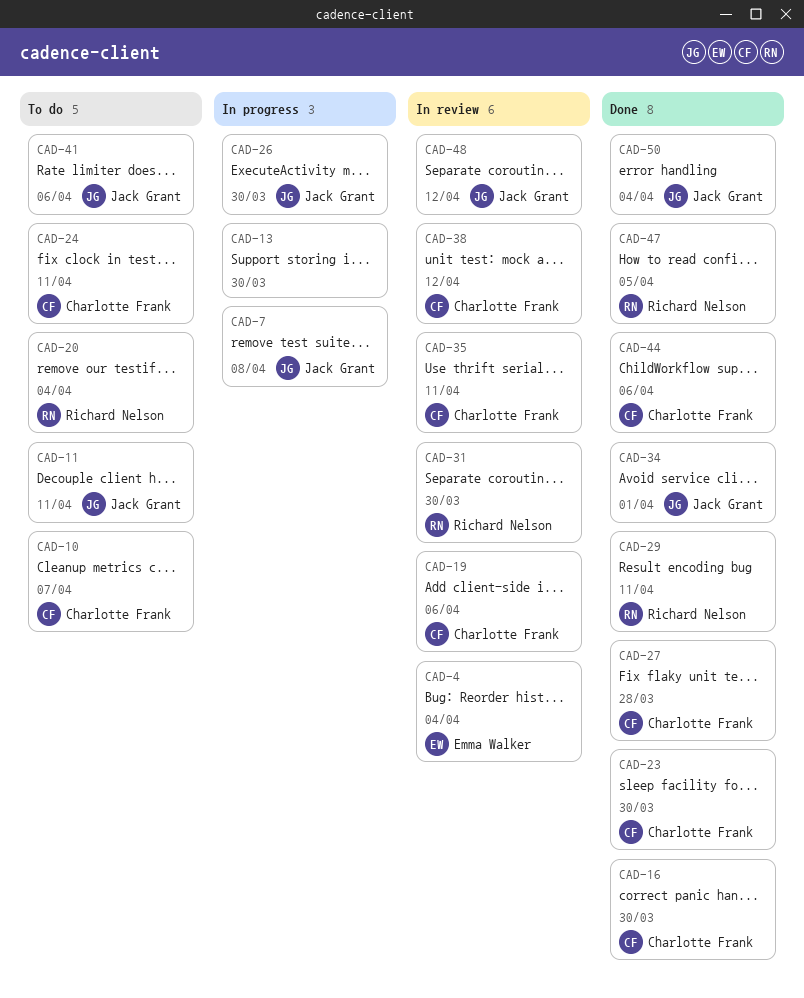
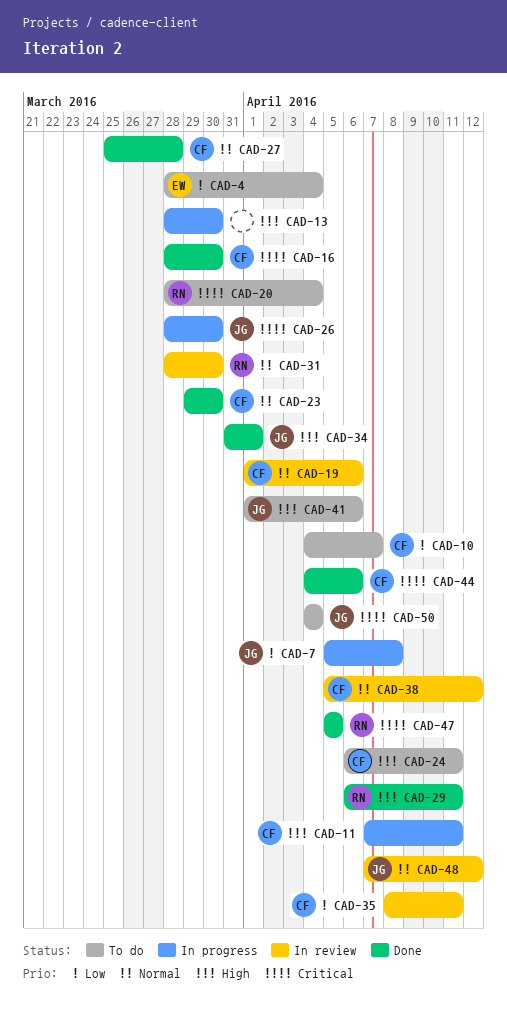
CAD-4, status: In review -> To do
CAD-11, status: To do -> In progress
CAD-11, owner: Jack Grant -> Charlotte Frank
CAD-50, status: Done -> To do

